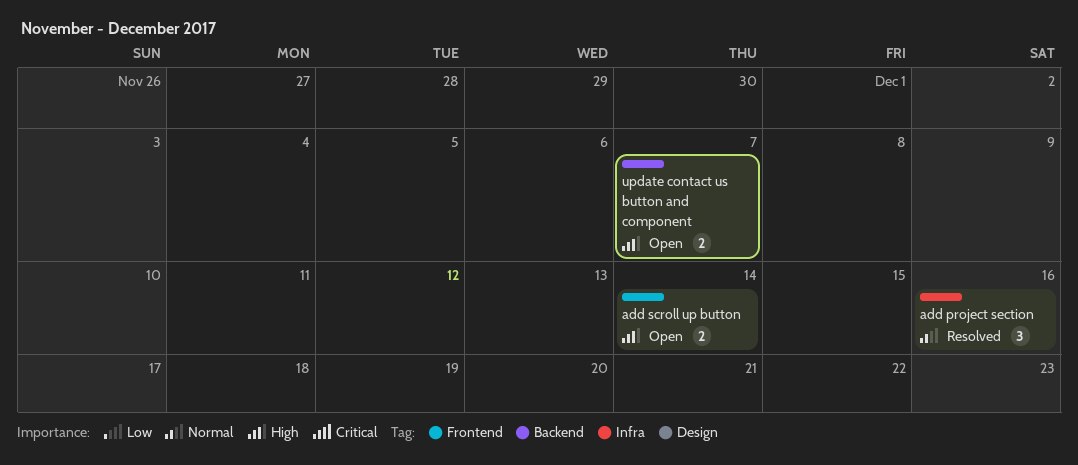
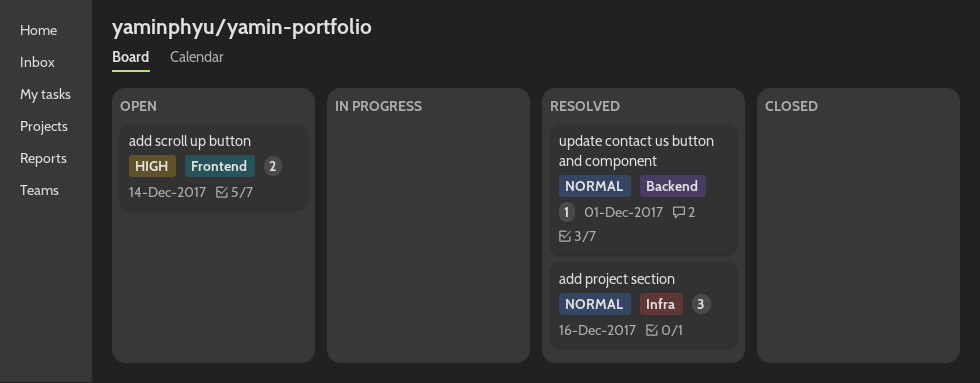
update contact us button and component, status: Open -> Resolved
update contact us button and component, priority: High -> Normal
update contact us button and component, estimate: 2 -> 1
update contact us button and component, due: Dec 7 -> Dec 1

